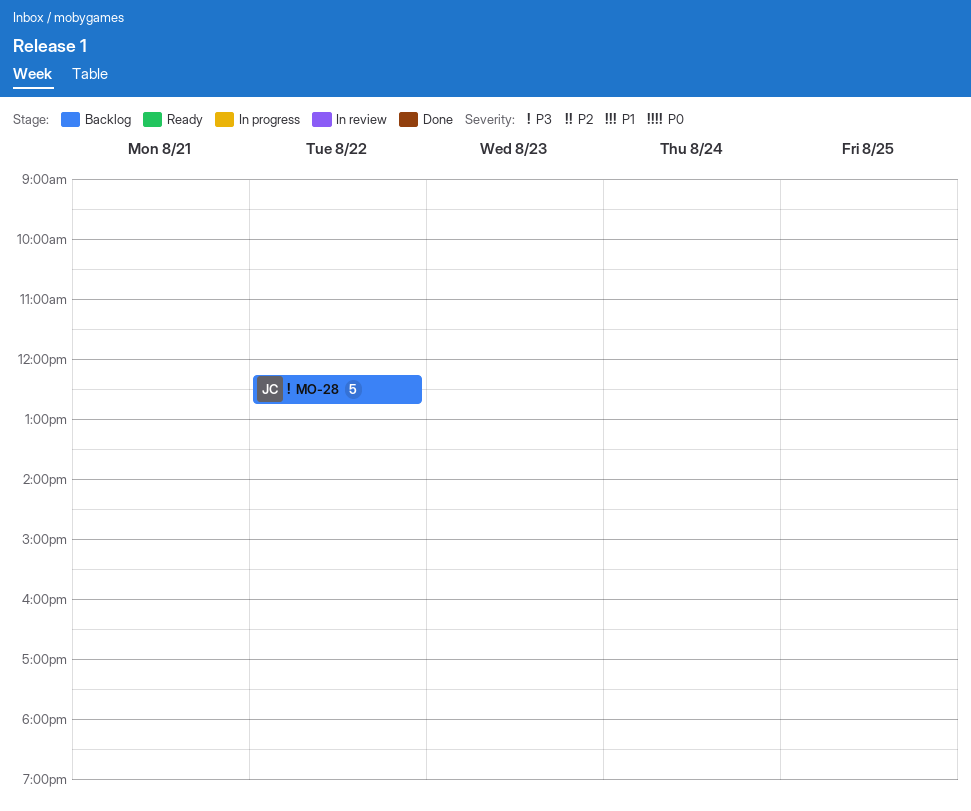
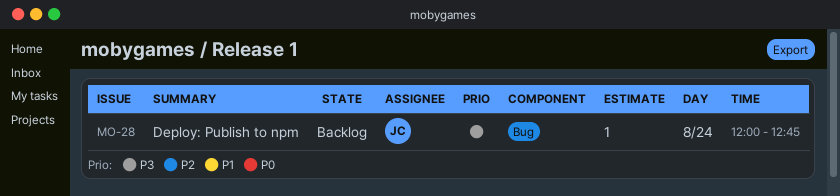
MO-28, estimate: 5 -> 1
MO-28, day: Aug 22 -> Aug 24
MO-28, begins: 12:15 -> 12:00

